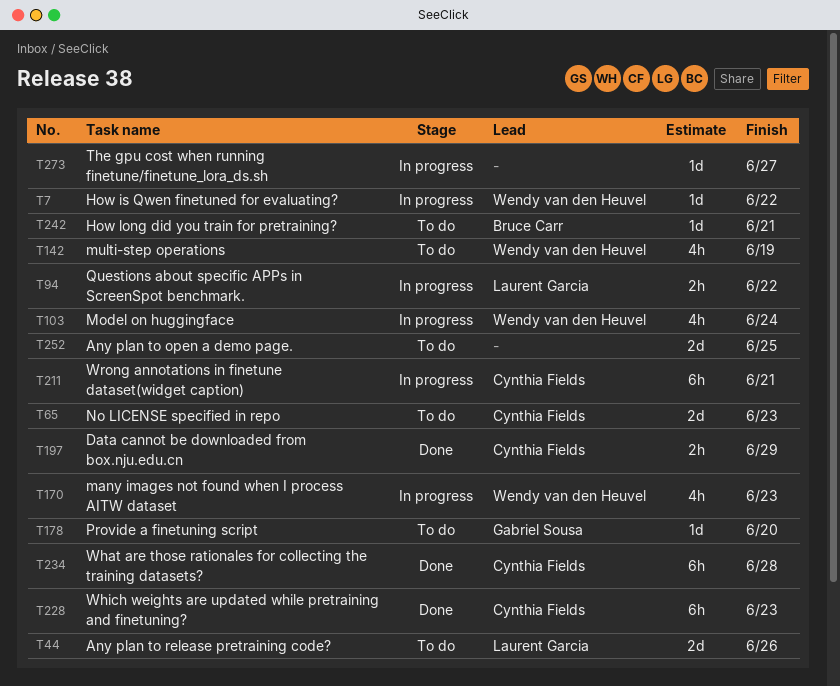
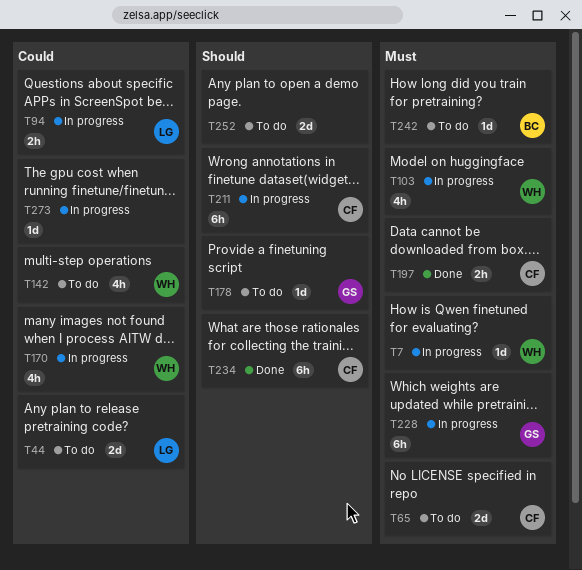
T228, status: Done -> In progress
T228, owner: Cynthia Fields -> Gabriel Sousa

